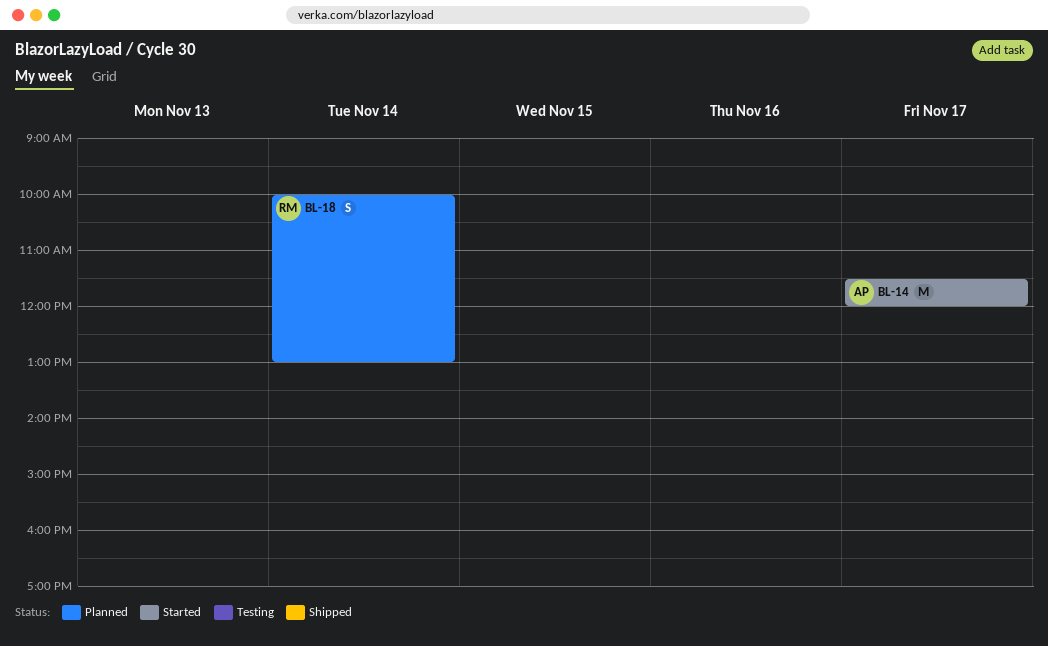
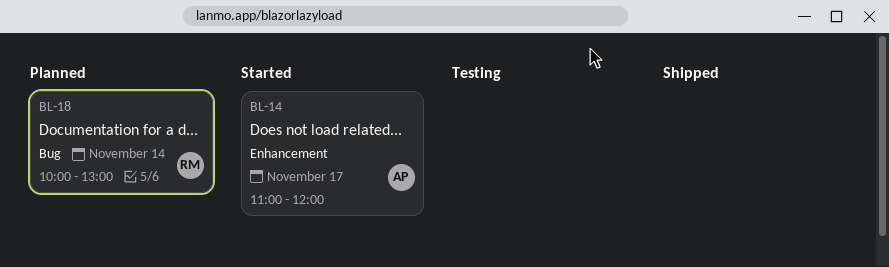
BL-14, begins: 11:30 -> 11:00

